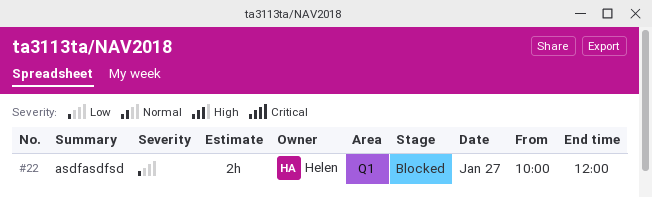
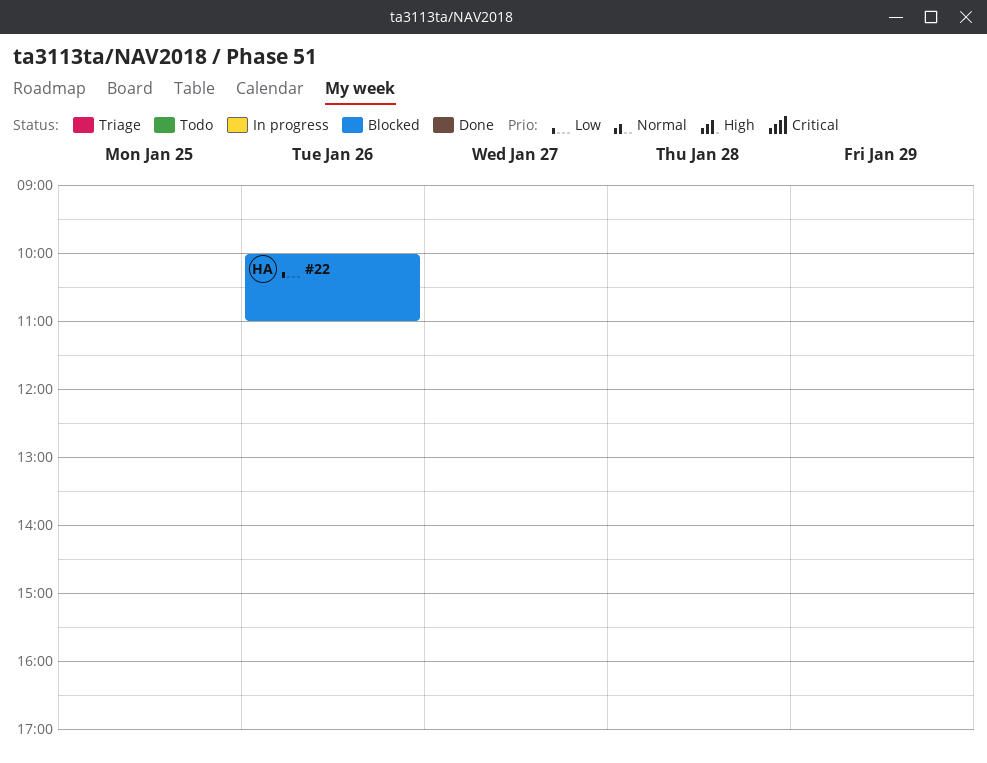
#22, day: Jan 27 -> Jan 26
#22, ends: 12:00 -> 11:00

